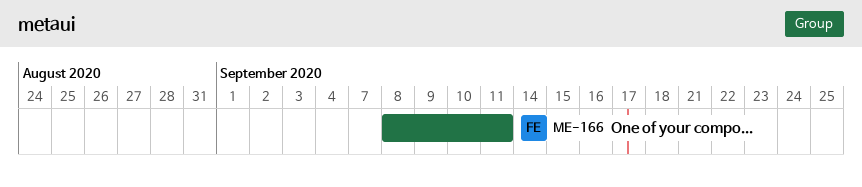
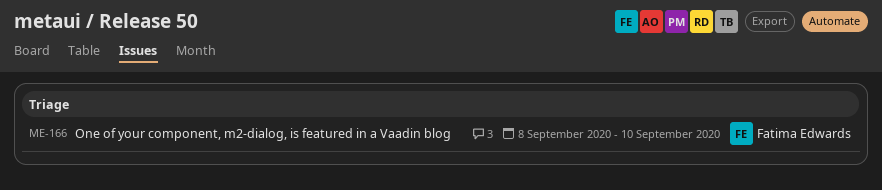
ME-166, due: Sep 11 -> Sep 10

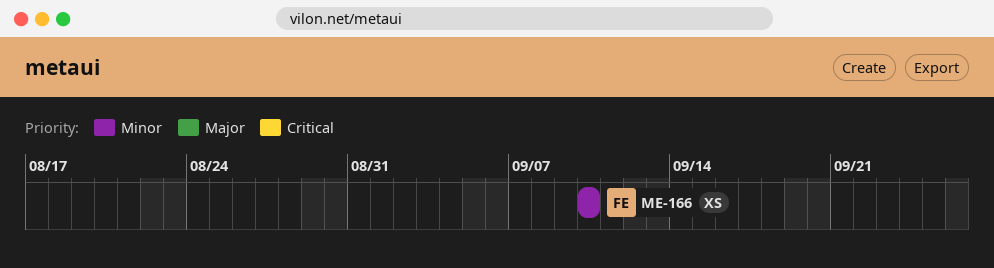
ME-166, start: Sep 8 -> Sep 10

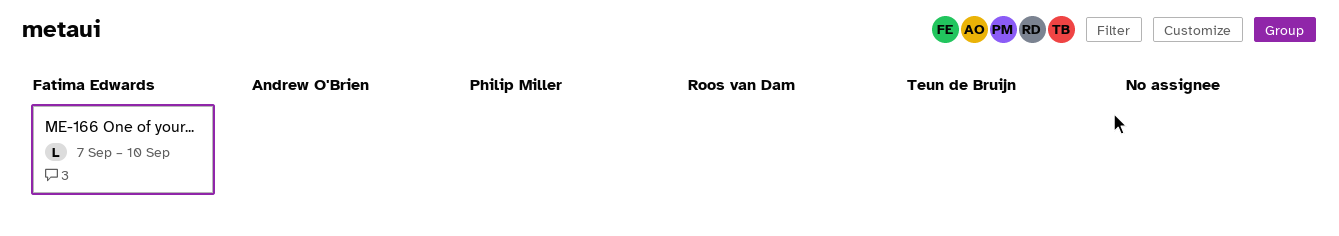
ME-166, estimate: XS -> L
ME-166, start: Sep 10 -> Sep 7

